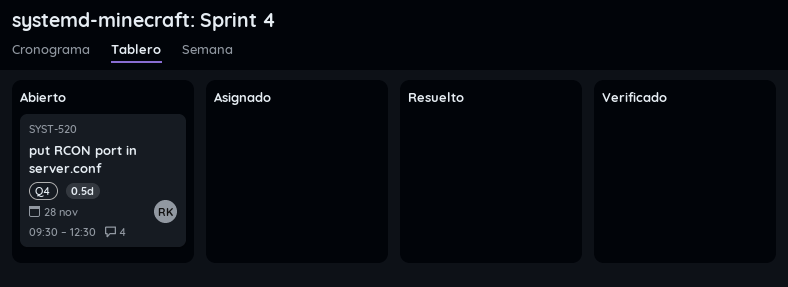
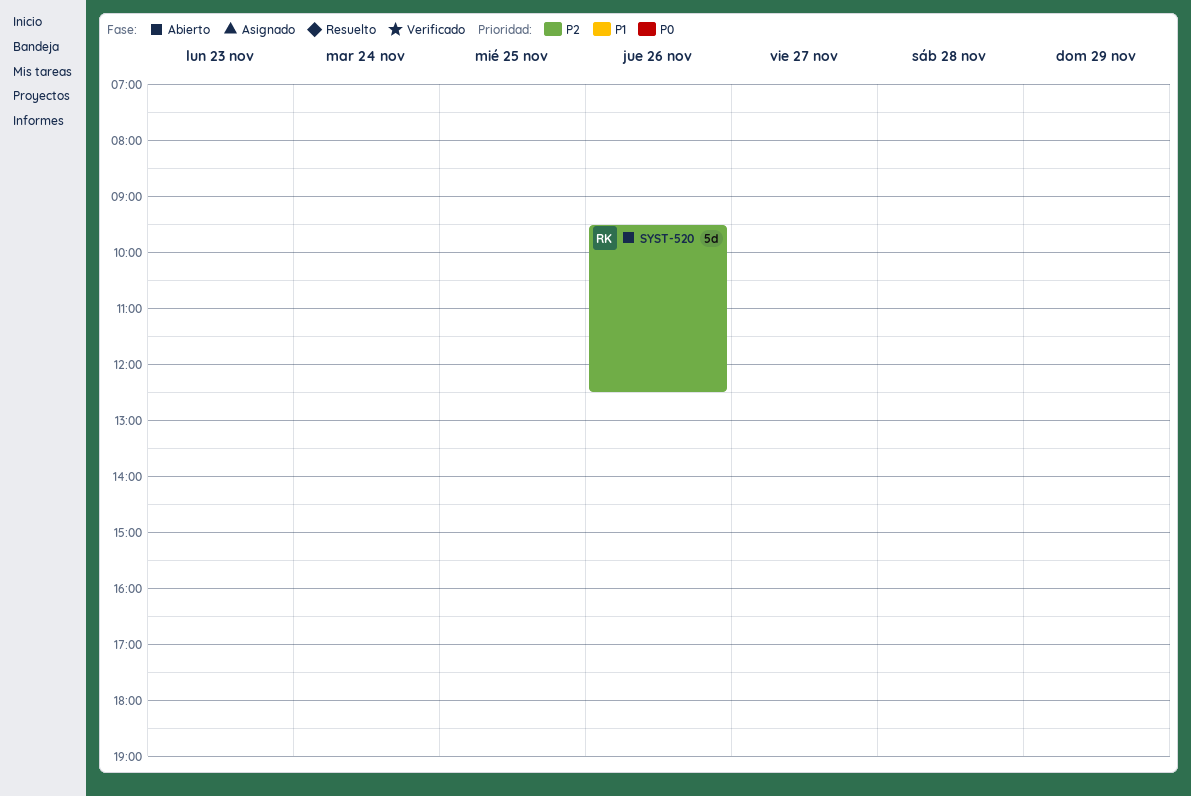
SYST-520, estimate: 0.5d -> 5d
SYST-520, day: Nov 28 -> Nov 26

